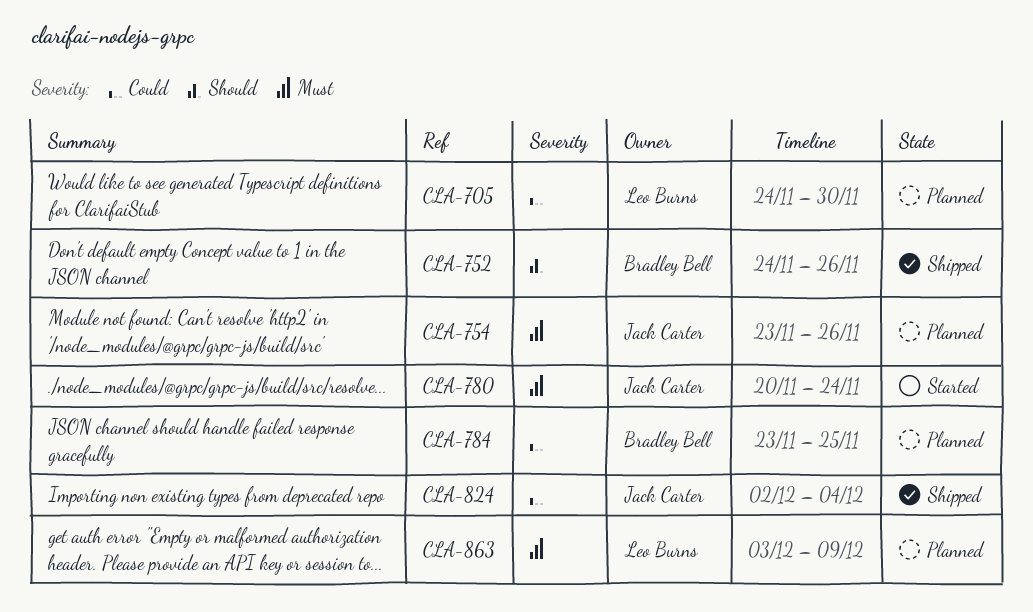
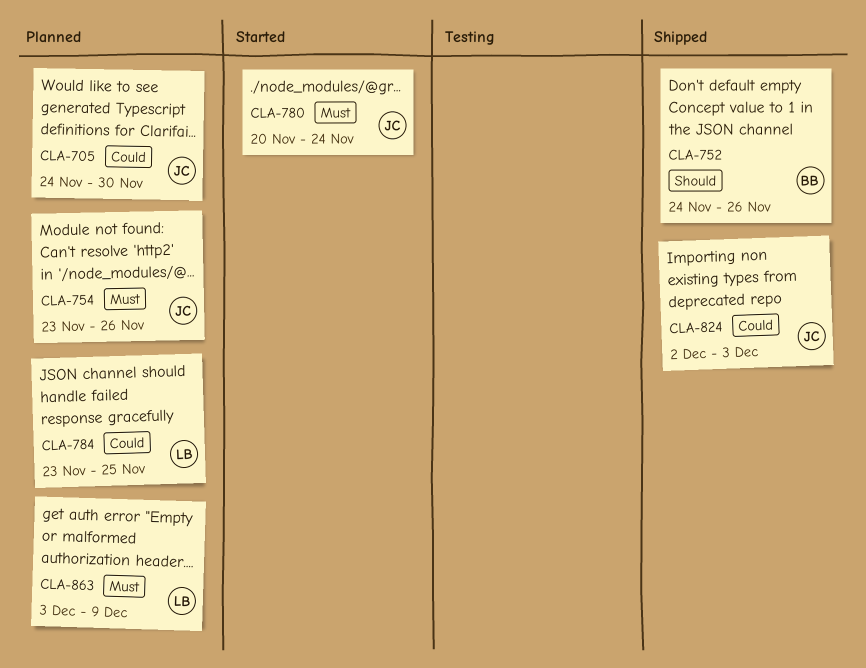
CLA-705, owner: Leo Burns -> Jack Carter
CLA-784, owner: Bradley Bell -> Leo Burns
CLA-824, due: Dec 4 -> Dec 3

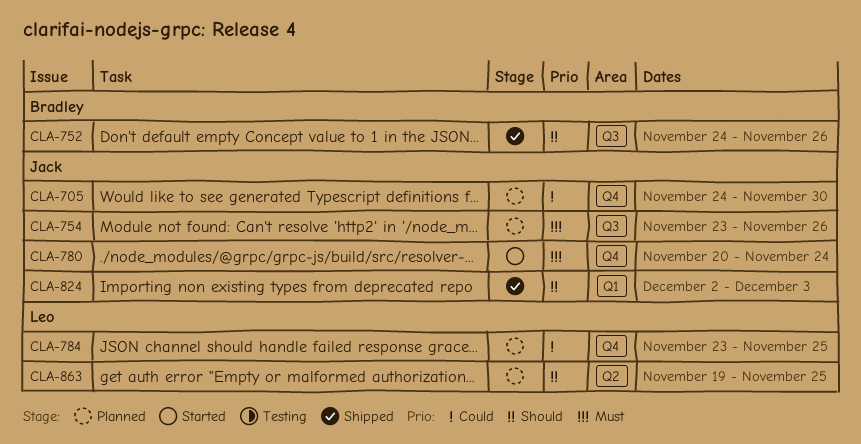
CLA-824, priority: Could -> Should
CLA-863, priority: Must -> Should
CLA-863, start: Dec 3 -> Nov 19
CLA-863, due: Dec 9 -> Nov 25

